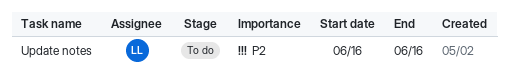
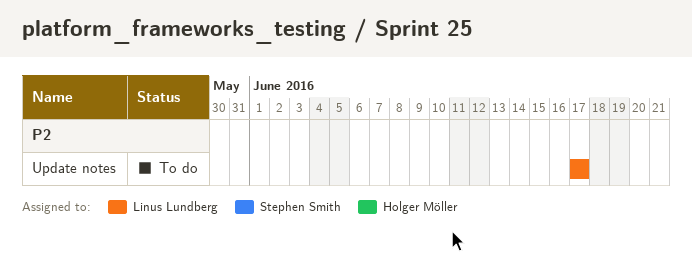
Update notes, start: Jun 16 -> Jun 17
Update notes, due: Jun 16 -> Jun 17

